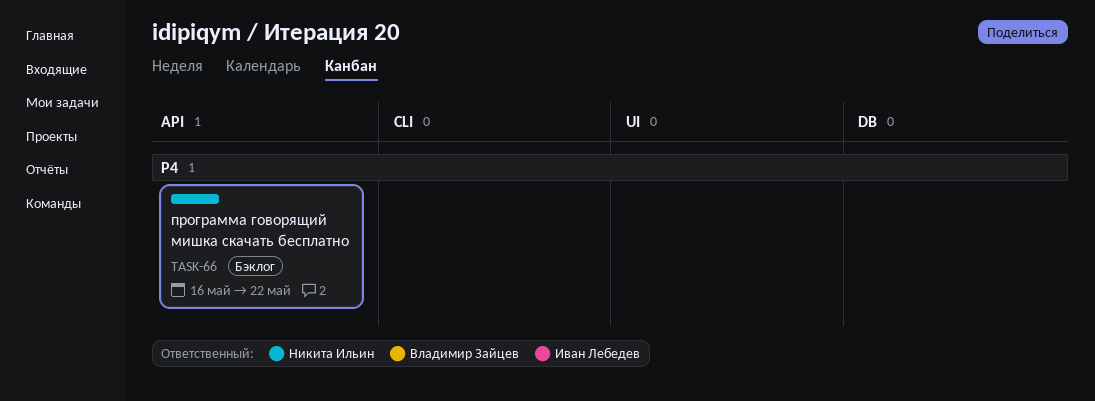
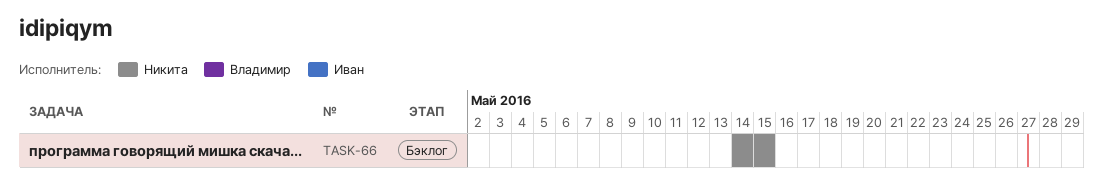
TASK-66, start: May 16 -> May 14
TASK-66, due: May 22 -> May 15

